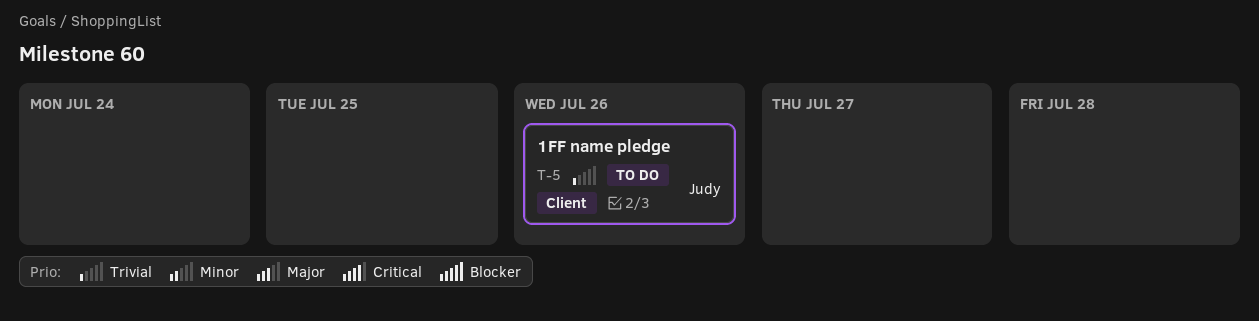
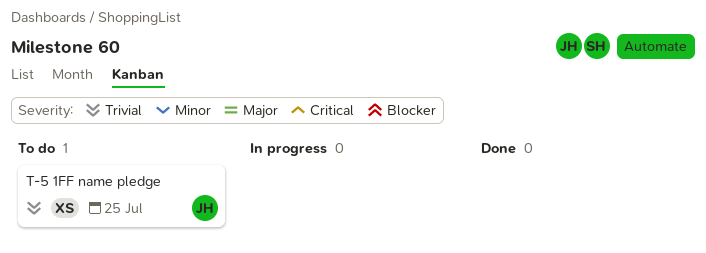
T-5, due: Jul 26 -> Jul 25

